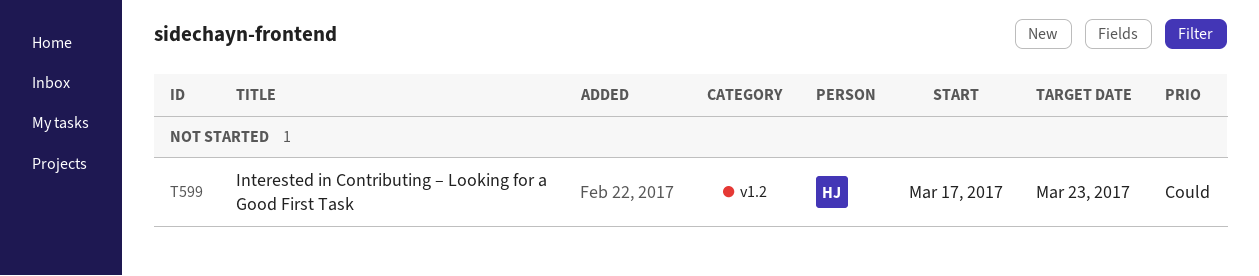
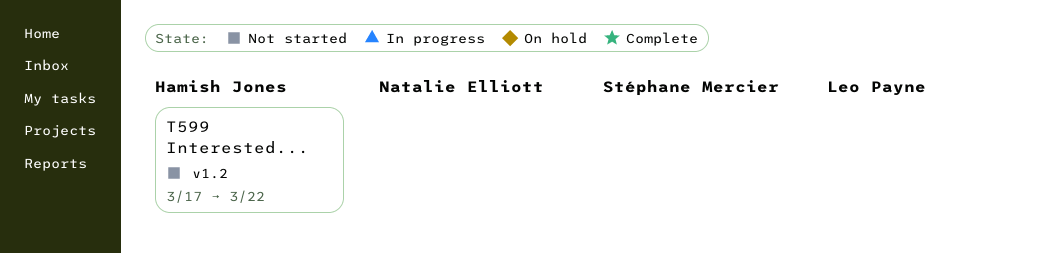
T599, due: Mar 23 -> Mar 22

